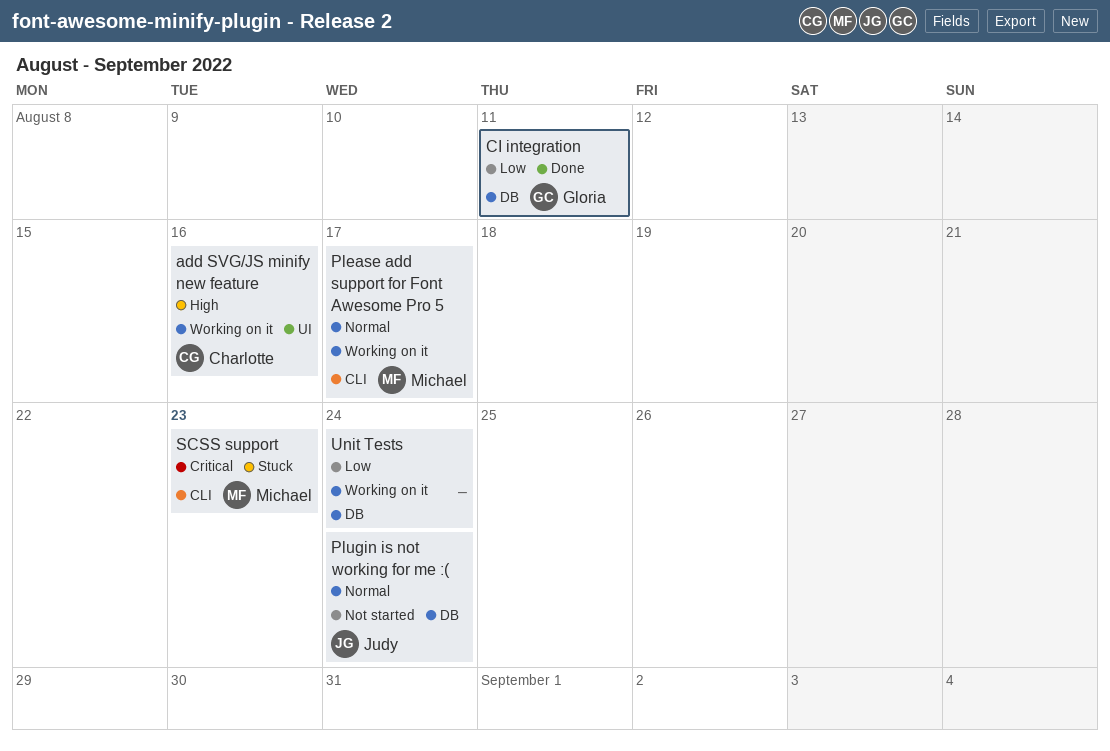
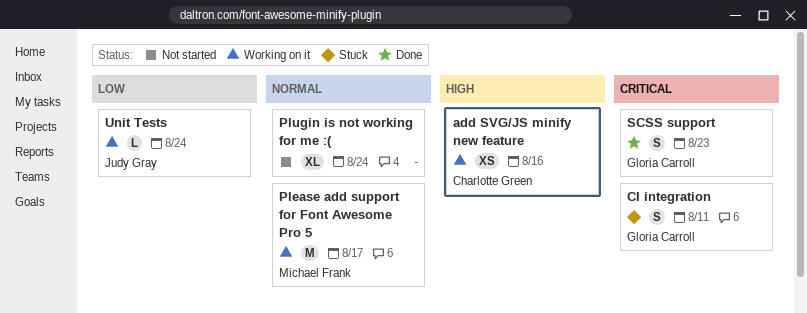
CI integration, status: Done -> Stuck
CI integration, priority: Low -> Critical
Plugin is not working for me :(, owner: Judy Gray -> none
SCSS support, status: Stuck -> Done
SCSS support, owner: Michael Frank -> Gloria Carroll
Unit Tests, owner: none -> Judy Gray

